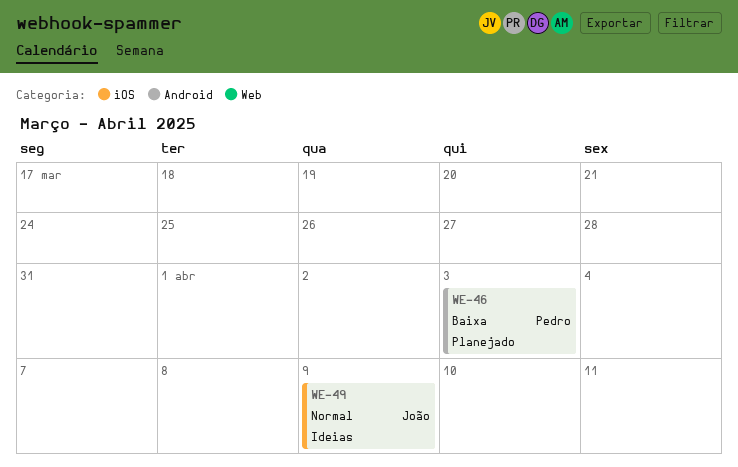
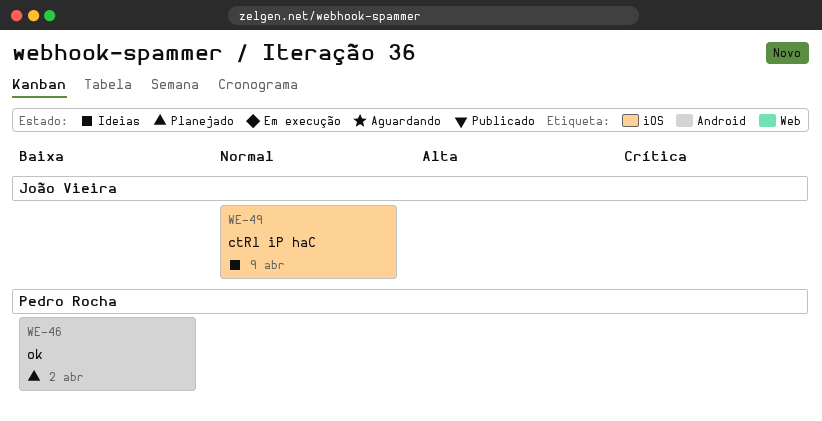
WE-46, due: Apr 3 -> Apr 2

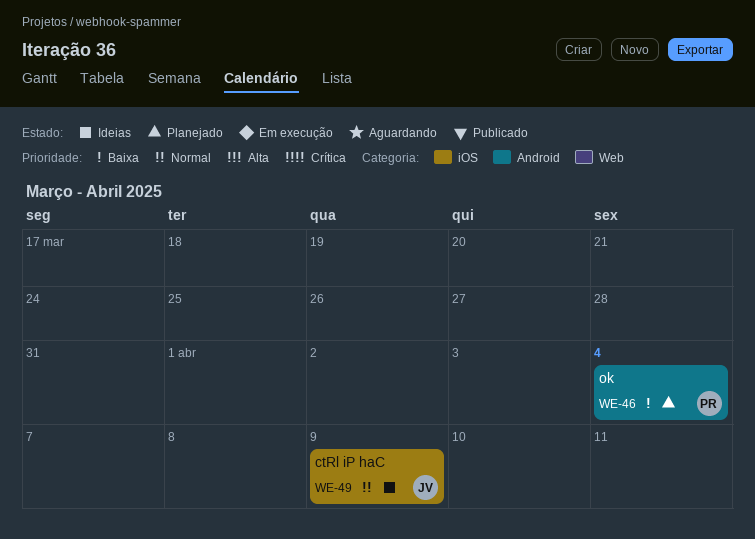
WE-46, due: Apr 2 -> Apr 4

